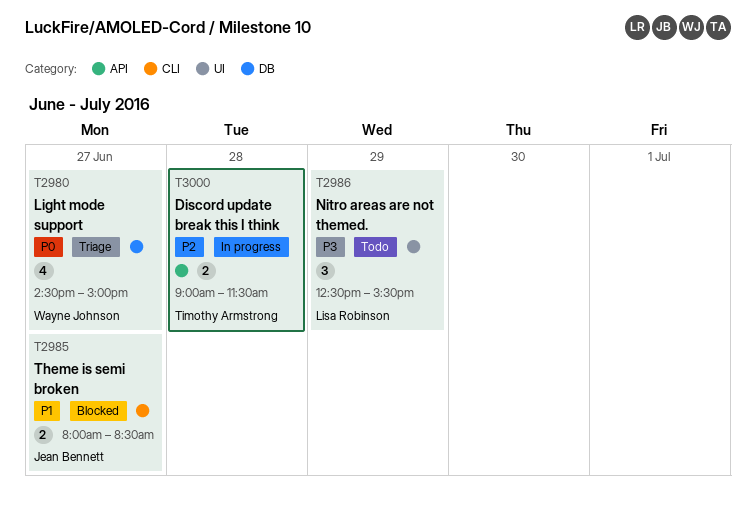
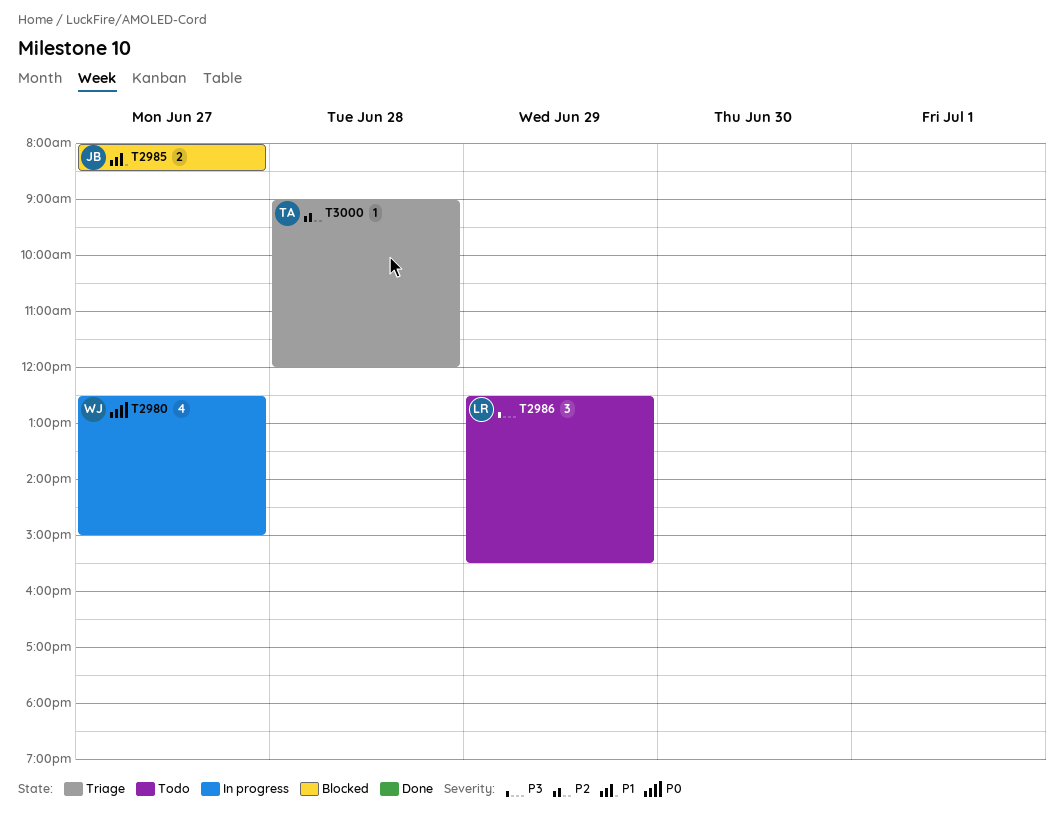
T2980, status: Triage -> In progress
T2980, begins: 14:30 -> 12:30
T3000, status: In progress -> Triage
T3000, estimate: 2 -> 1
T3000, ends: 11:30 -> 12:00

